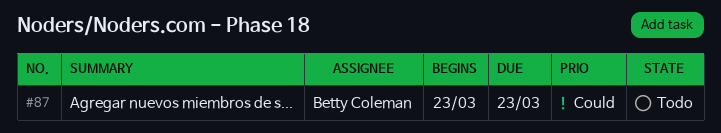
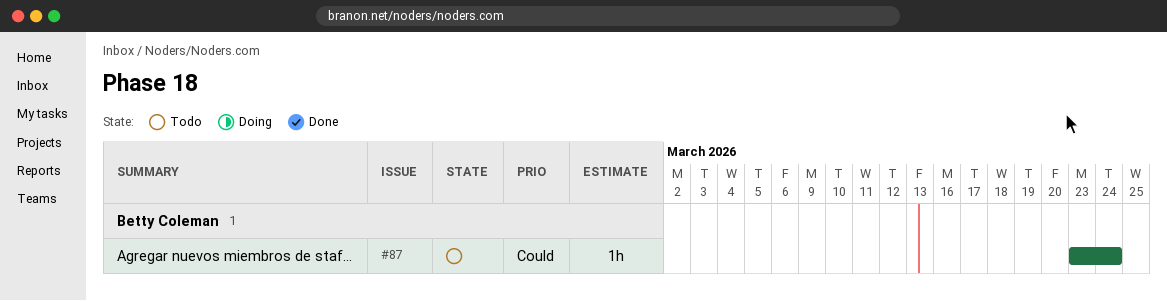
#87, due: Mar 23 -> Mar 24

